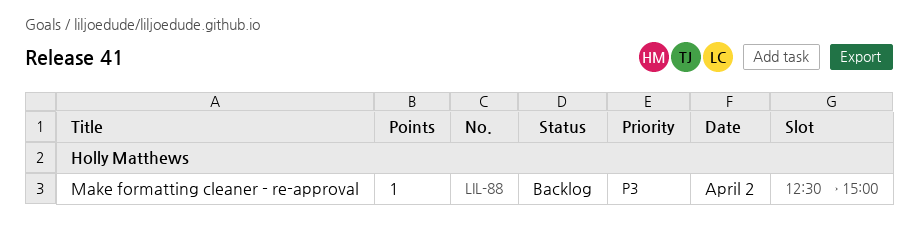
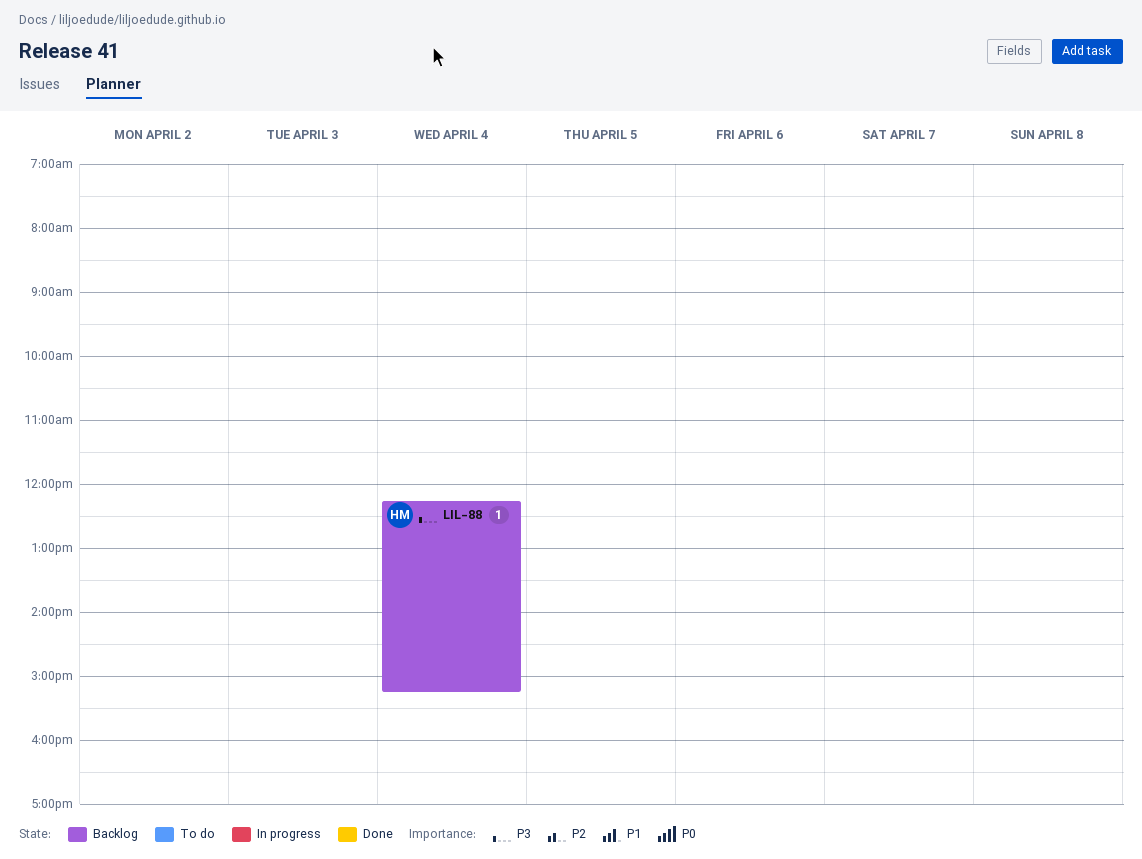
LIL-88, day: Apr 2 -> Apr 4
LIL-88, begins: 12:30 -> 12:15
LIL-88, ends: 15:00 -> 15:15

